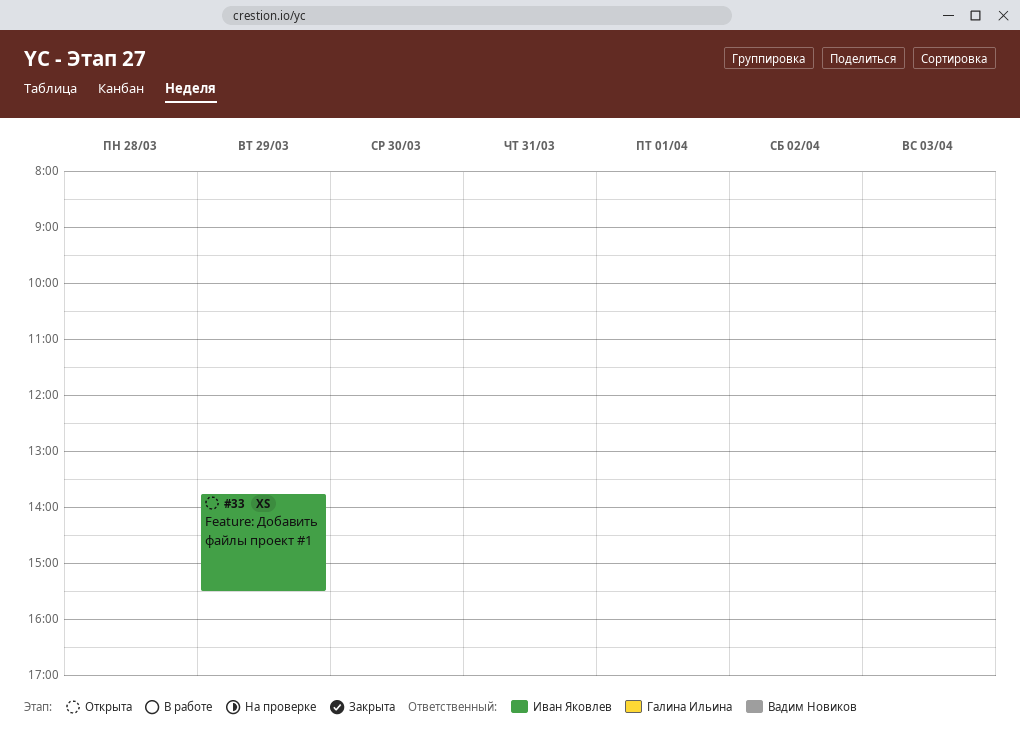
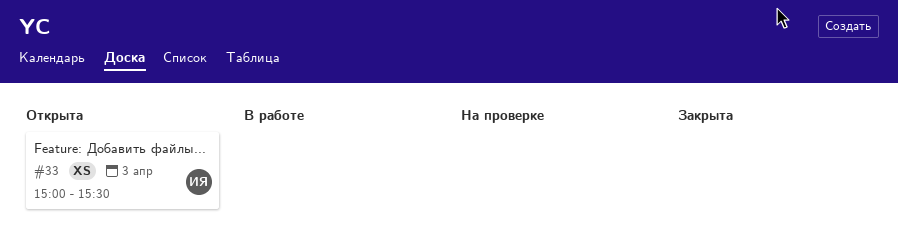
#33, day: Mar 29 -> Apr 3
#33, begins: 13:45 -> 15:00

